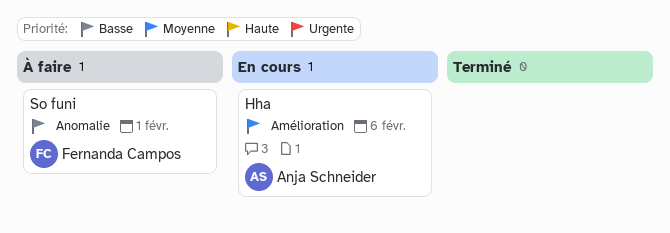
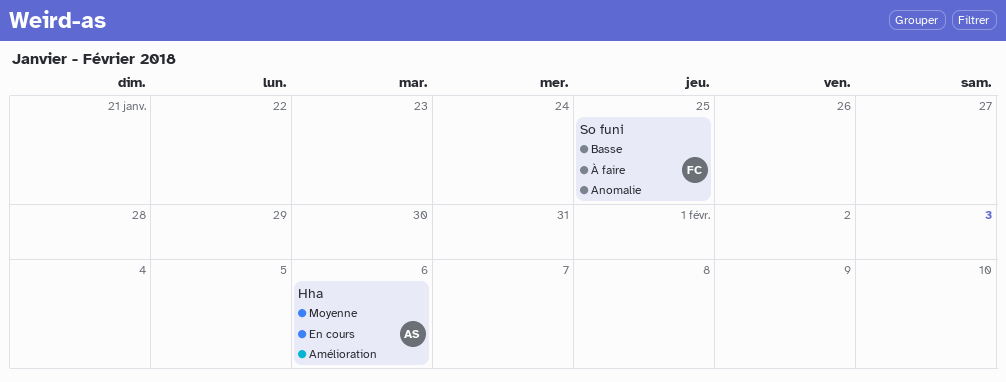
So funi, due: Feb 1 -> Jan 25

